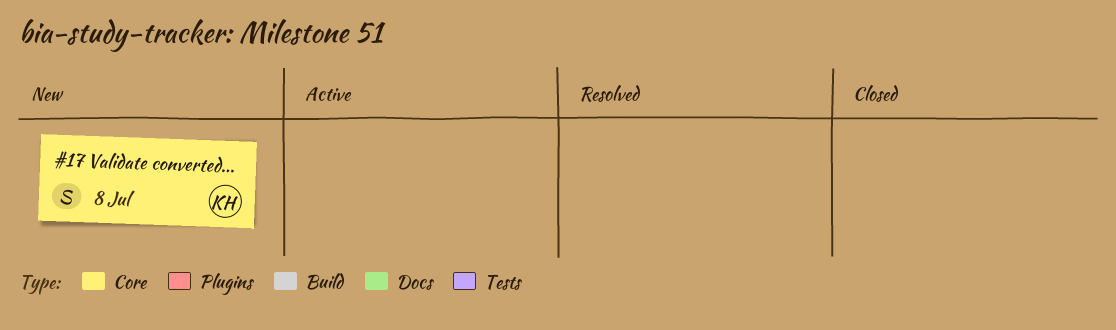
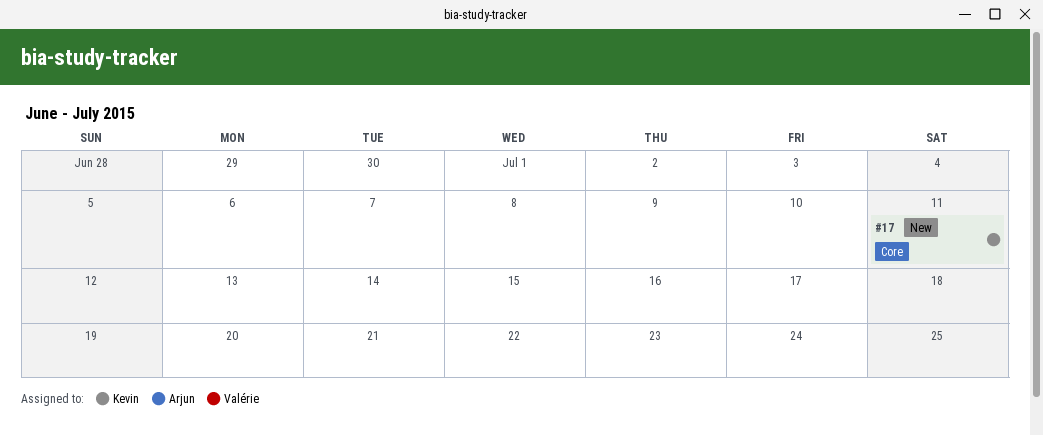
#17, due: Jul 8 -> Jul 11

